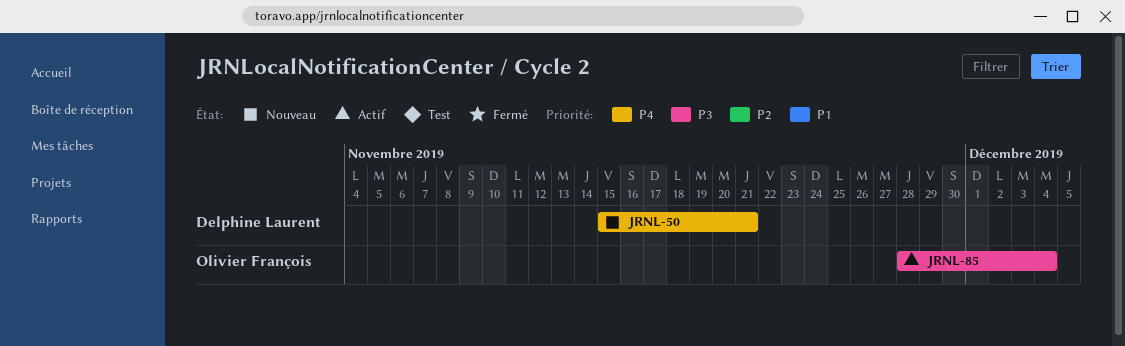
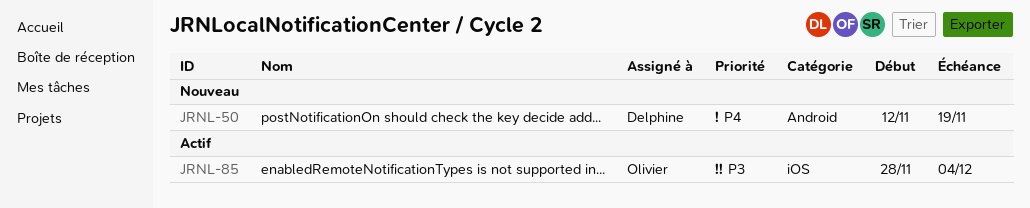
JRNL-50, start: Nov 15 -> Nov 12
JRNL-50, due: Nov 21 -> Nov 19

